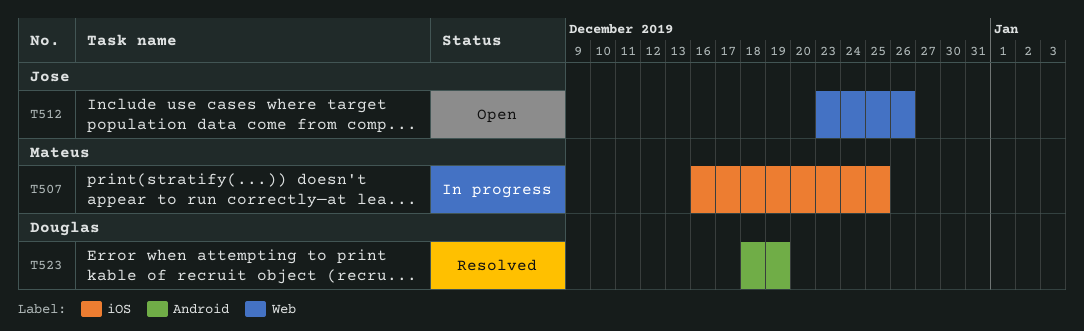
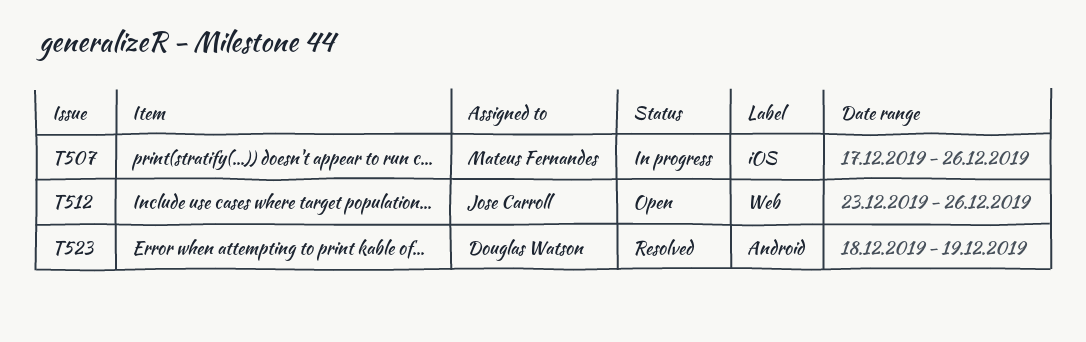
T507, start: Dec 16 -> Dec 17
T507, due: Dec 25 -> Dec 26

